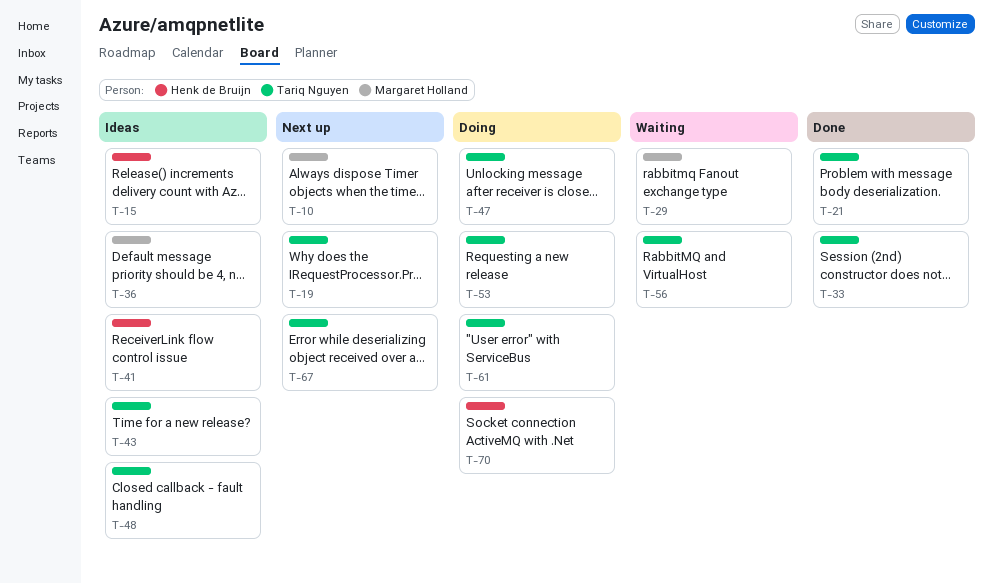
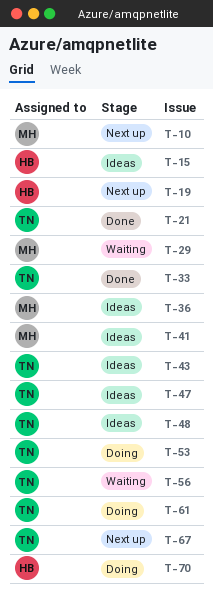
T-19, owner: Tariq Nguyen -> Henk de Bruijn
T-41, owner: Henk de Bruijn -> Margaret Holland
T-47, status: Doing -> Ideas

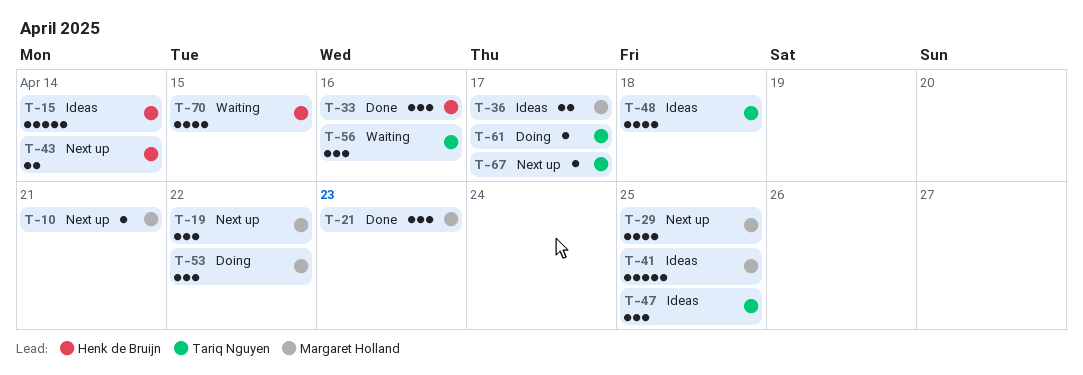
T-19, owner: Henk de Bruijn -> Margaret Holland
T-21, owner: Tariq Nguyen -> Margaret Holland
T-29, status: Waiting -> Next up
T-33, owner: Tariq Nguyen -> Henk de Bruijn
T-43, status: Ideas -> Next up
T-43, owner: Tariq Nguyen -> Henk de Bruijn
T-53, owner: Tariq Nguyen -> Margaret Holland
T-70, status: Doing -> Waiting

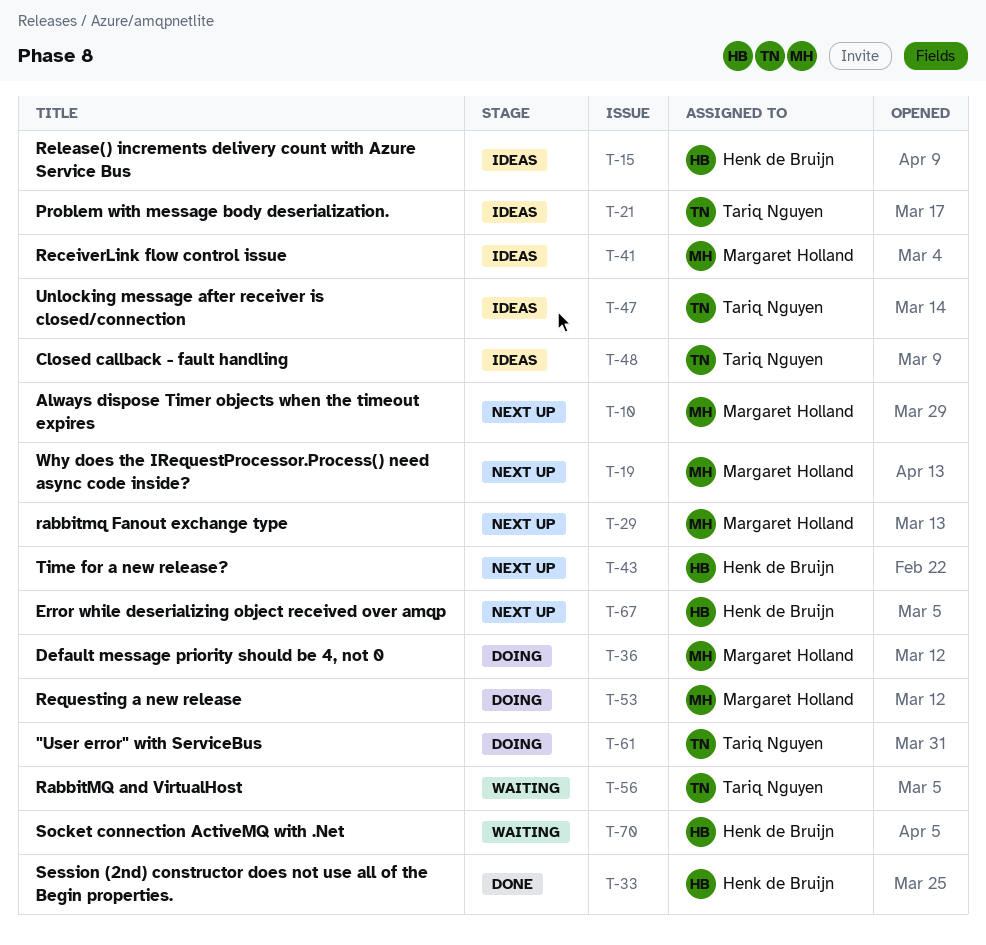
T-21, status: Done -> Ideas
T-21, owner: Margaret Holland -> Tariq Nguyen
T-36, status: Ideas -> Doing
T-67, owner: Tariq Nguyen -> Henk de Bruijn

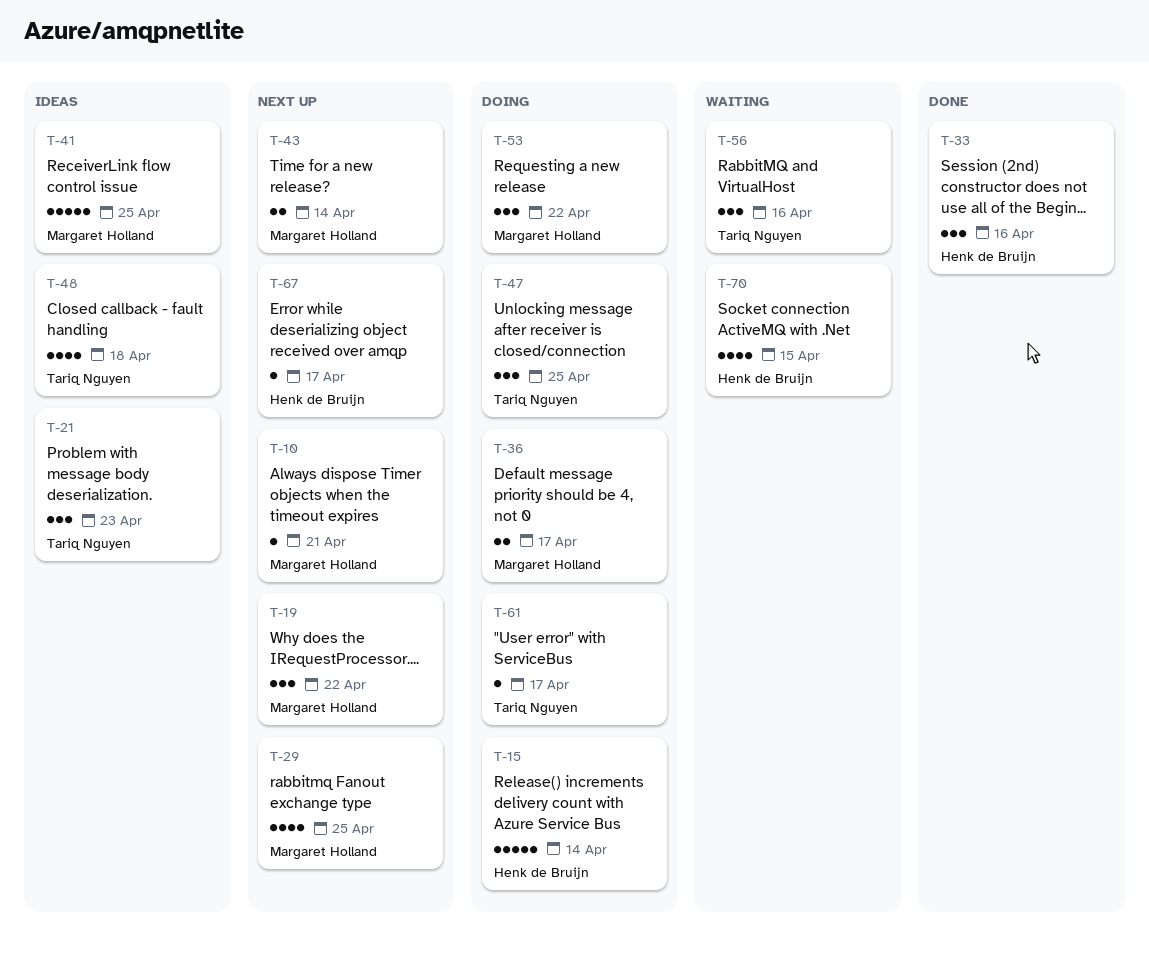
T-15, status: Ideas -> Doing
T-43, owner: Henk de Bruijn -> Margaret Holland
T-47, status: Ideas -> Doing

